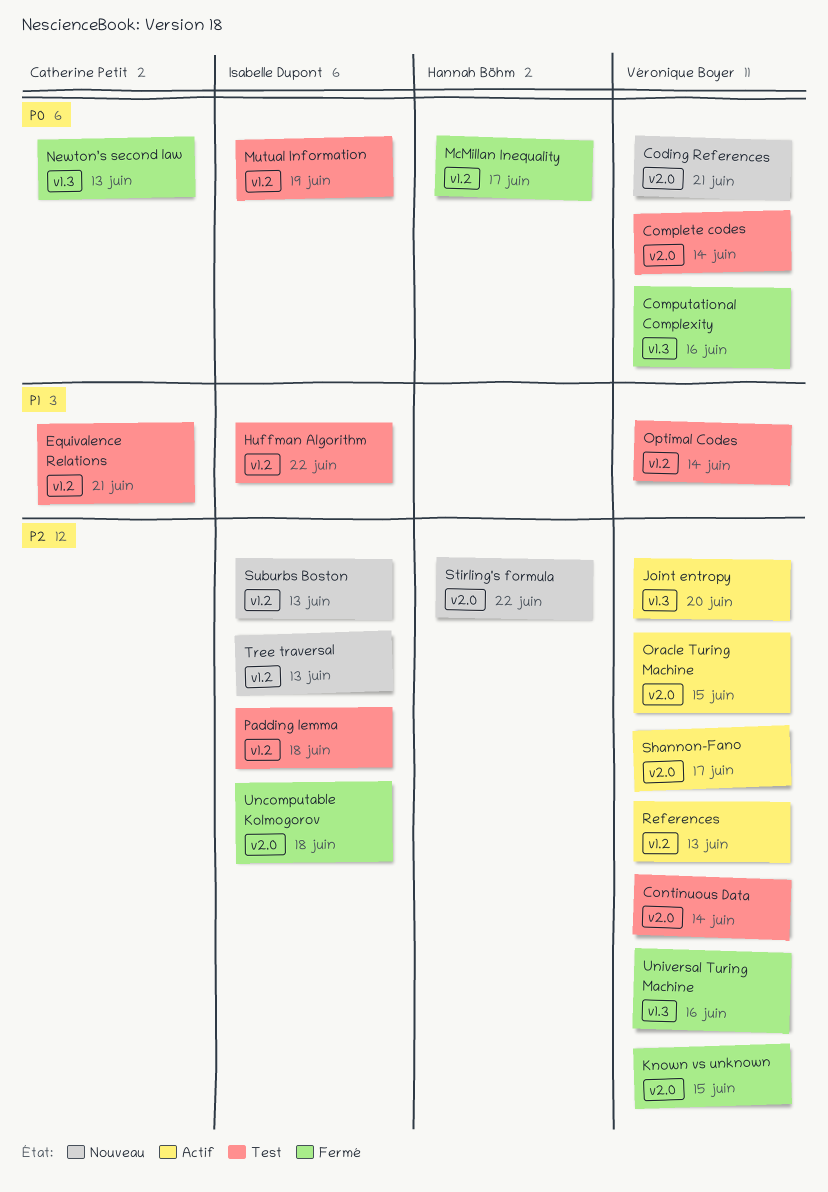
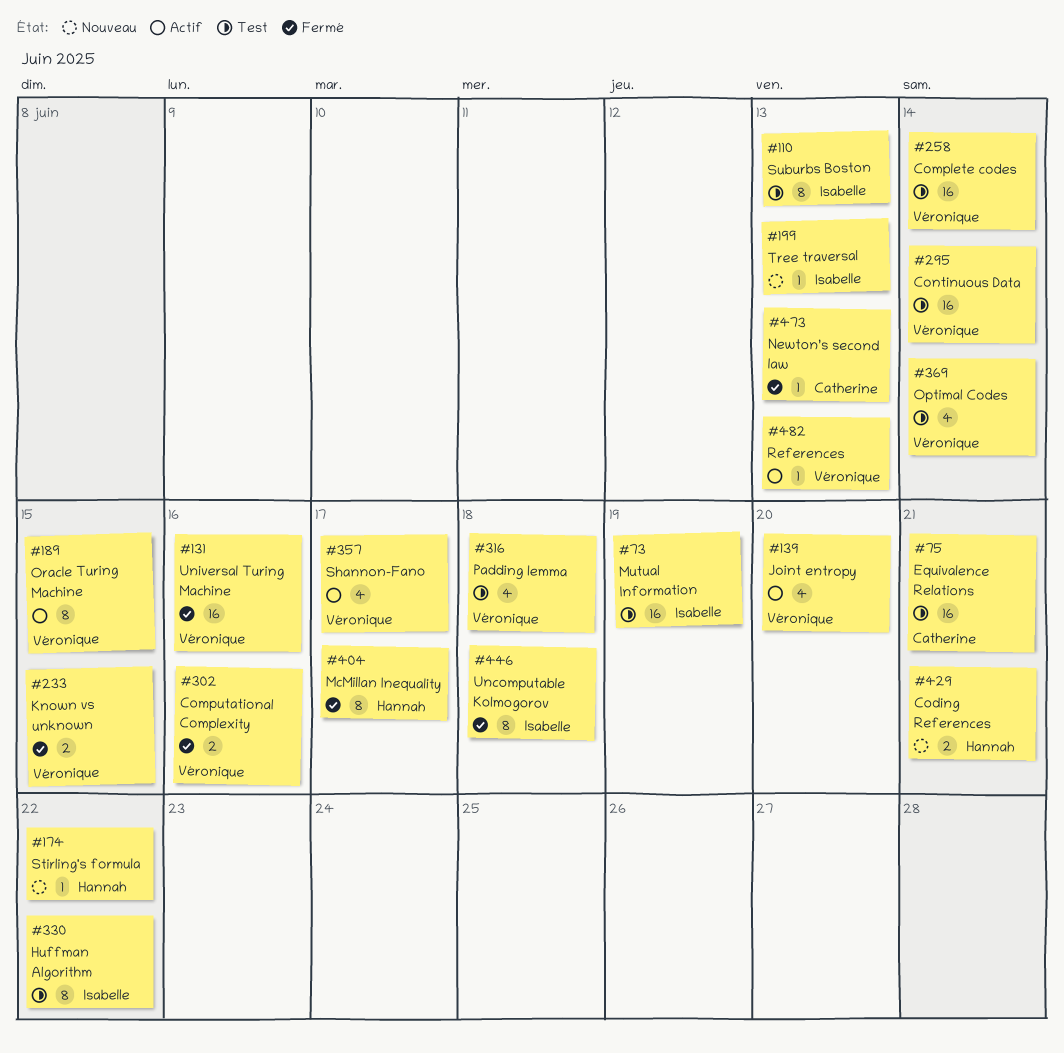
Coding References, owner: Véronique Boyer -> Hannah Böhm
Padding lemma, owner: Isabelle Dupont -> Véronique Boyer
Suburbs Boston, status: Nouveau -> Test

